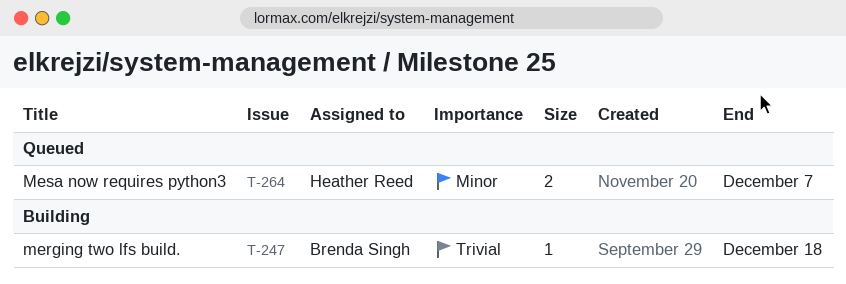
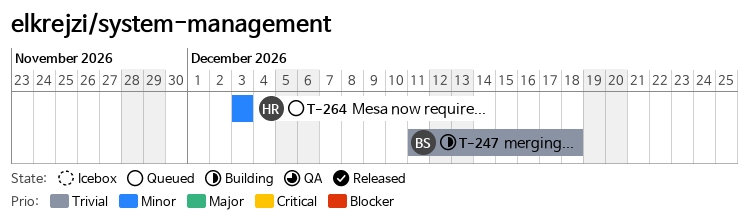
T-264, due: Dec 7 -> Dec 3

